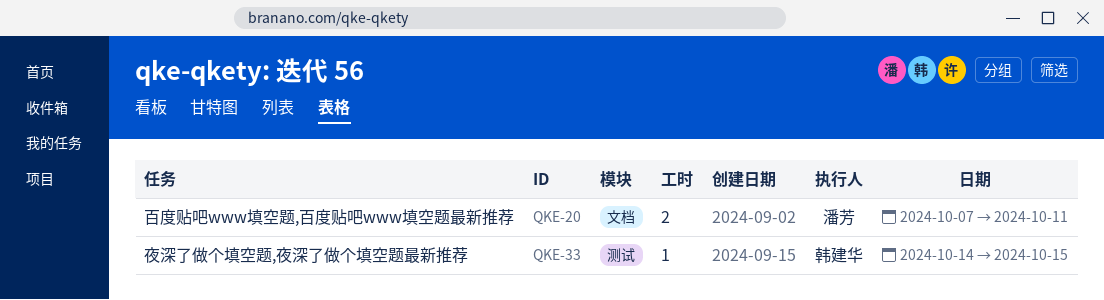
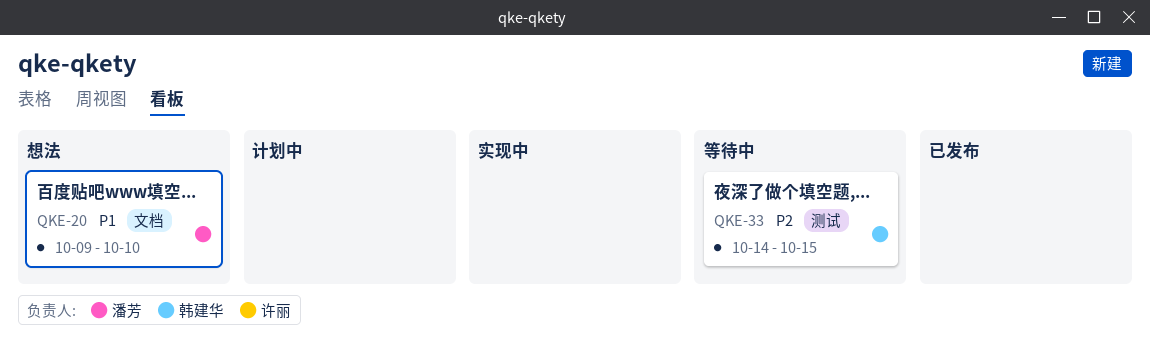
QKE-20, estimate: 2 -> 1
QKE-20, start: Oct 7 -> Oct 9
QKE-20, due: Oct 11 -> Oct 10

